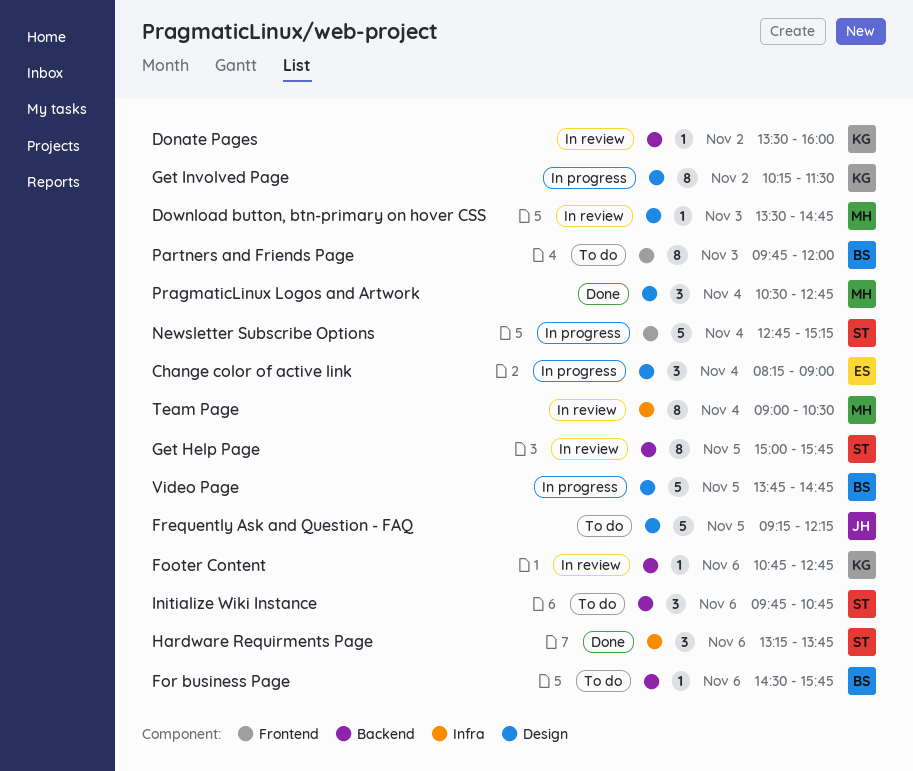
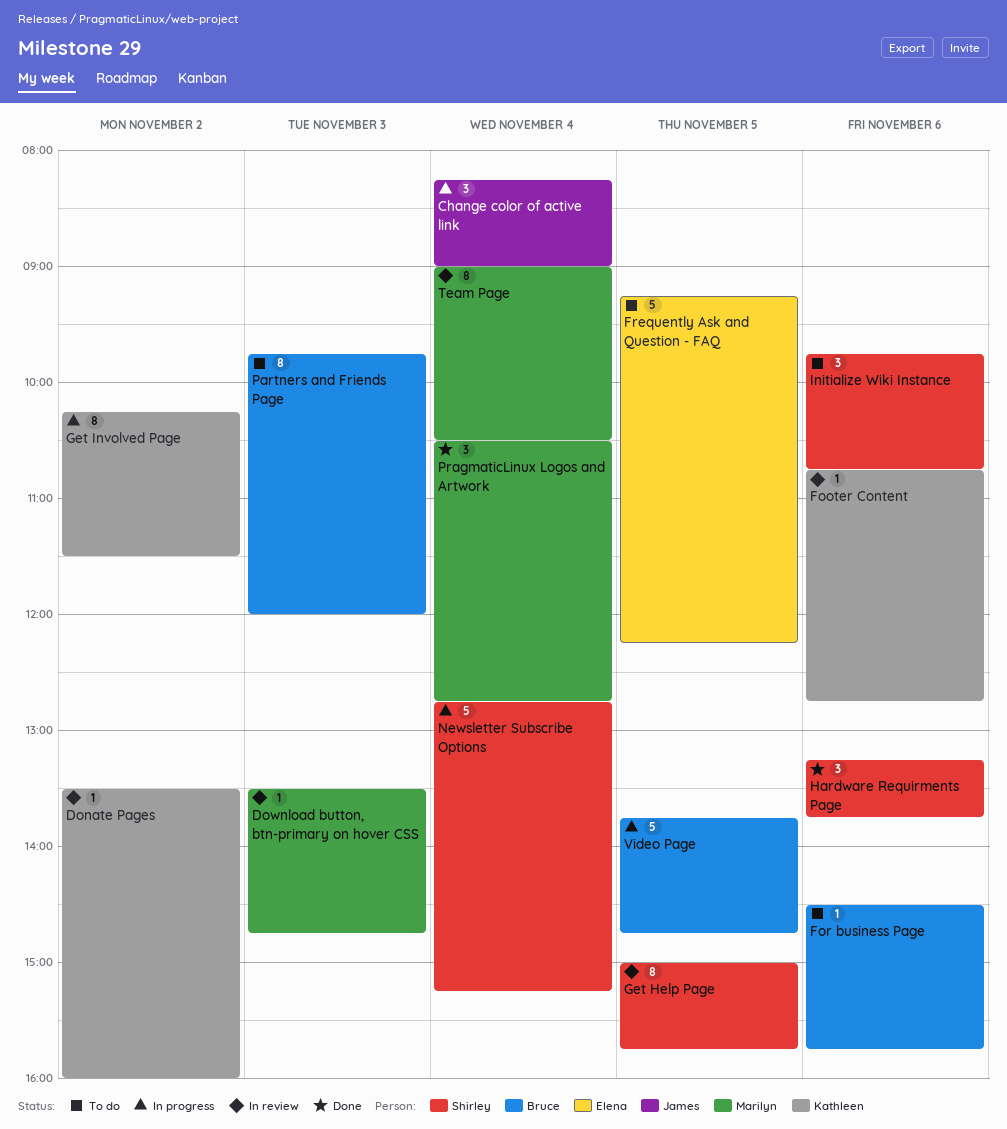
Change color of active link, owner: Elena -> James
Frequently Ask and Question - FAQ, owner: James -> Elena

